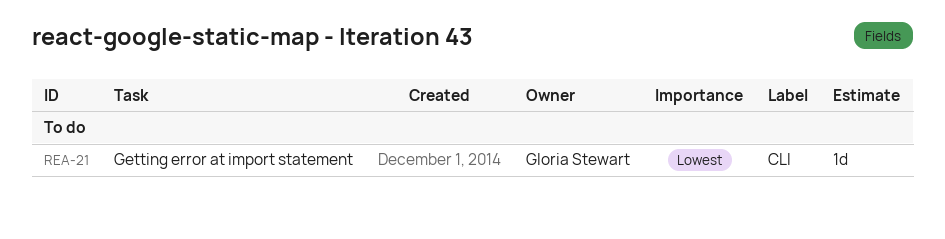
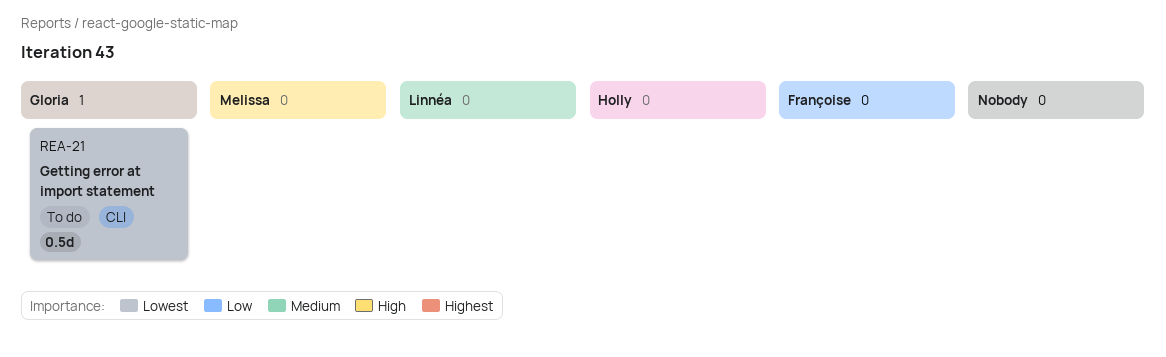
REA-21, estimate: 1d -> 0.5d

